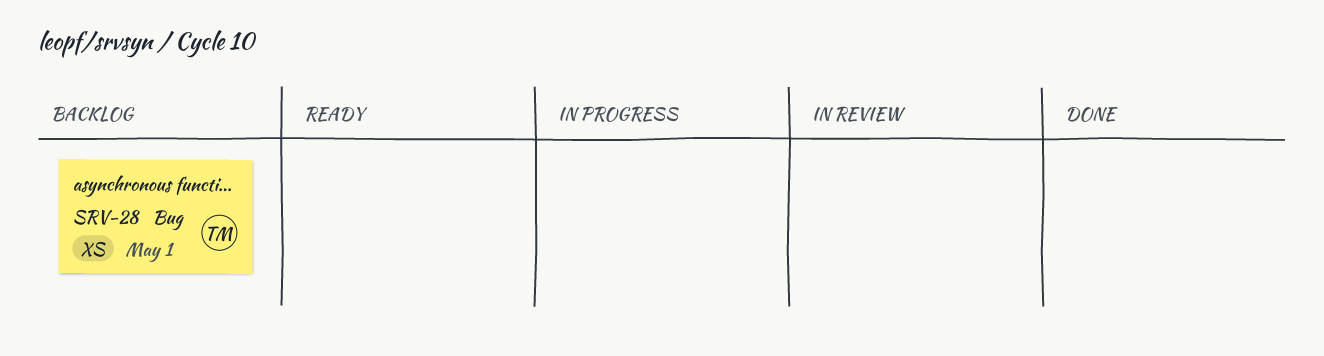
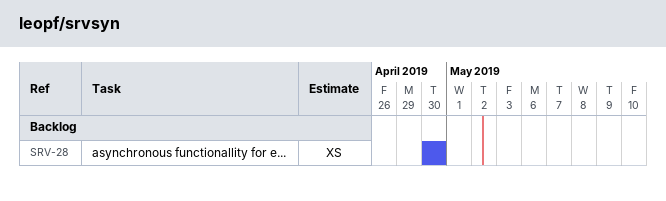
SRV-28, due: May 1 -> Apr 30

